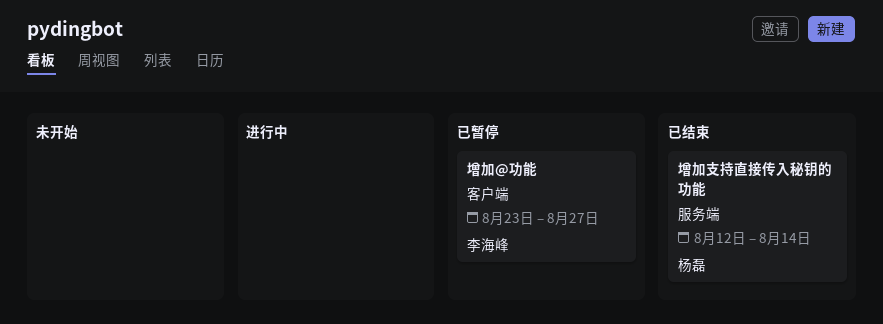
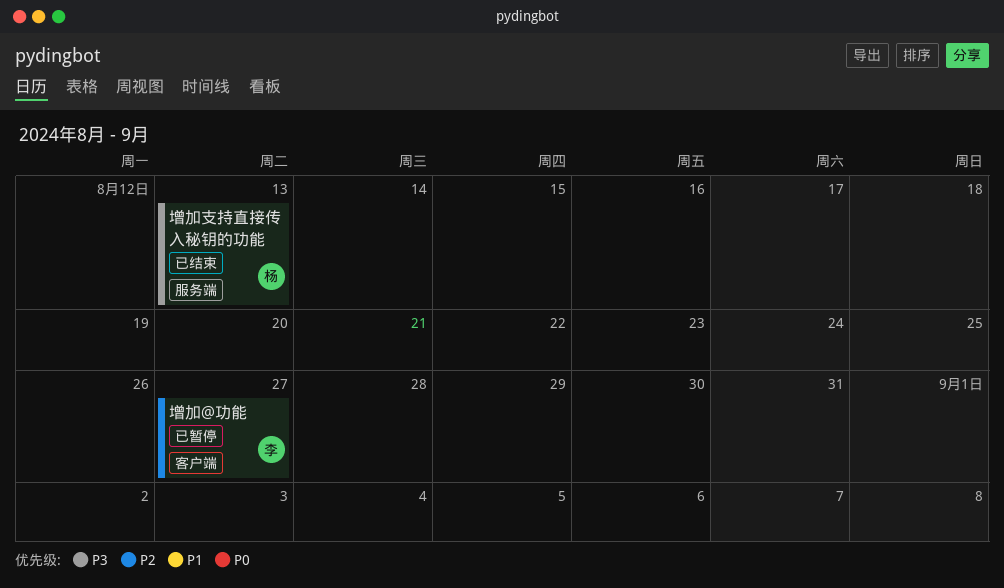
增加支持直接传入秘钥的功能, due: Aug 14 -> Aug 13

